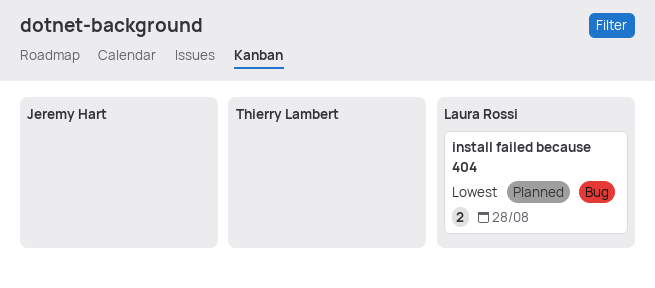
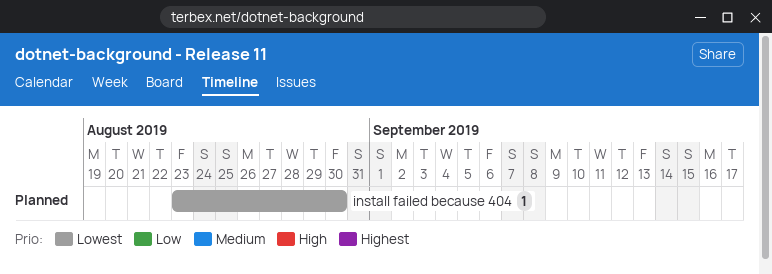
install failed because 404, estimate: 2 -> 1
install failed because 404, due: Aug 28 -> Aug 30

